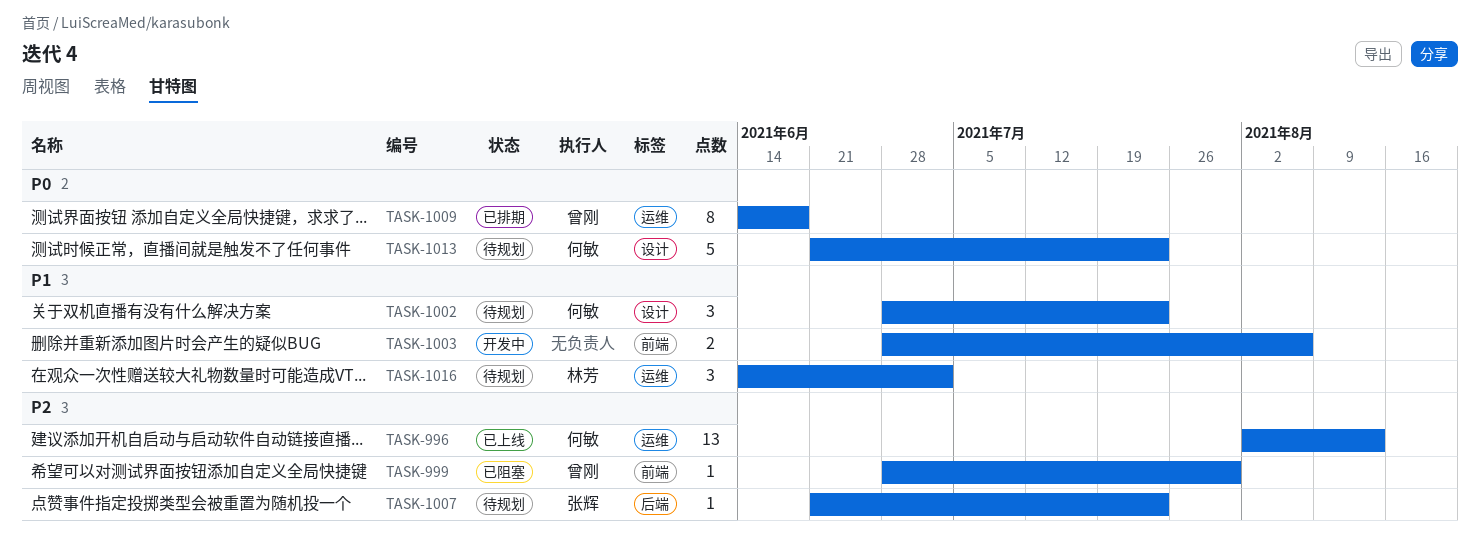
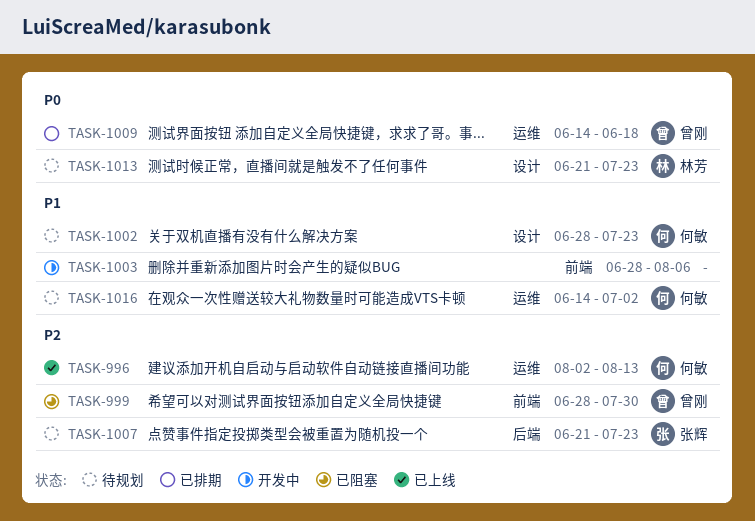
TASK-1013, owner: 何敏 -> 林芳
TASK-1016, owner: 林芳 -> 何敏

